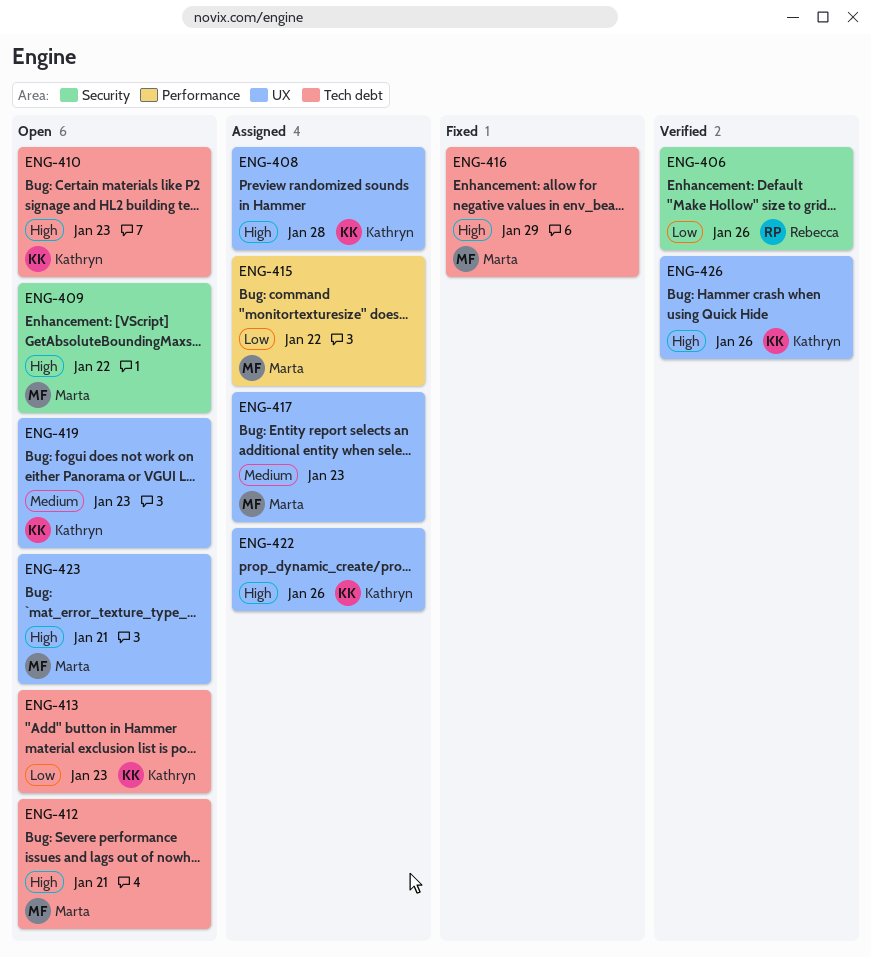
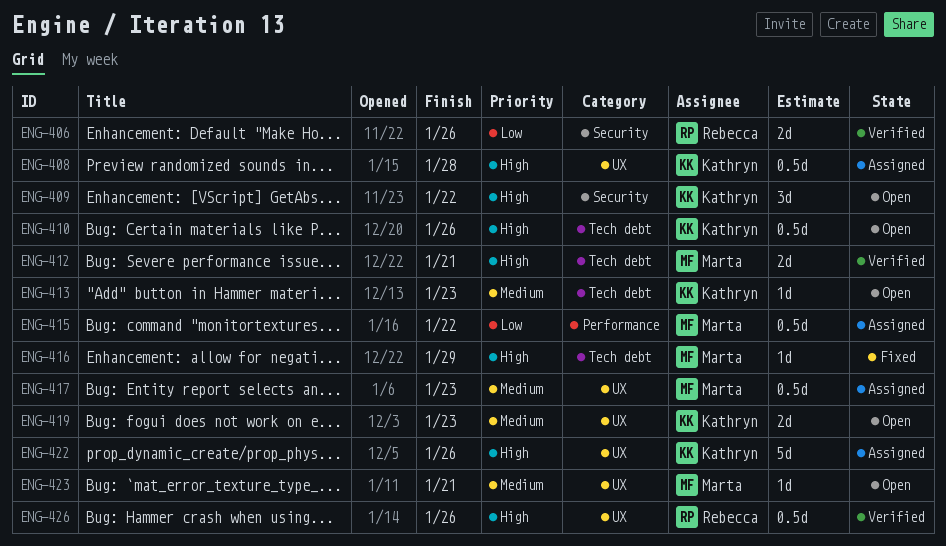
ENG-409, owner: Marta -> Kathryn
ENG-410, due: Jan 23 -> Jan 26
ENG-412, status: Open -> Verified
ENG-413, priority: Low -> Medium
ENG-423, priority: High -> Medium
ENG-426, owner: Kathryn -> Rebecca

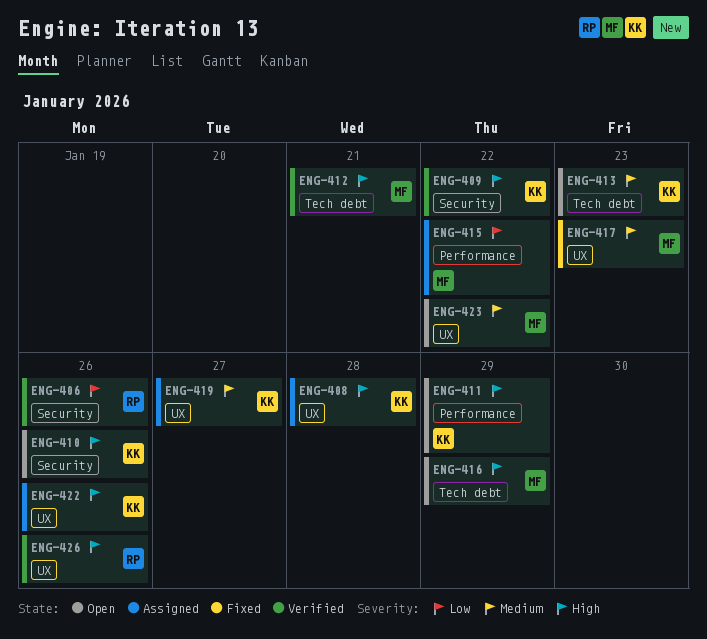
ENG-409, status: Open -> Verified
ENG-410, label: Tech debt -> Security
ENG-411: none -> present
ENG-416, status: Fixed -> Open
ENG-417, status: Assigned -> Fixed
ENG-419, status: Open -> Assigned
ENG-419, due: Jan 23 -> Jan 27
ENG-423, due: Jan 21 -> Jan 22

